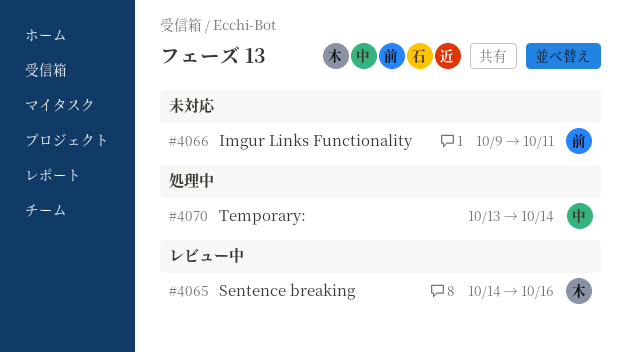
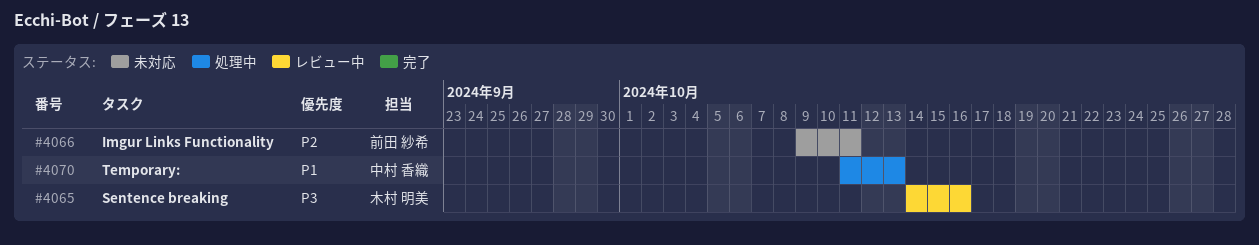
#4070, start: Oct 13 -> Oct 11
#4070, due: Oct 14 -> Oct 13

